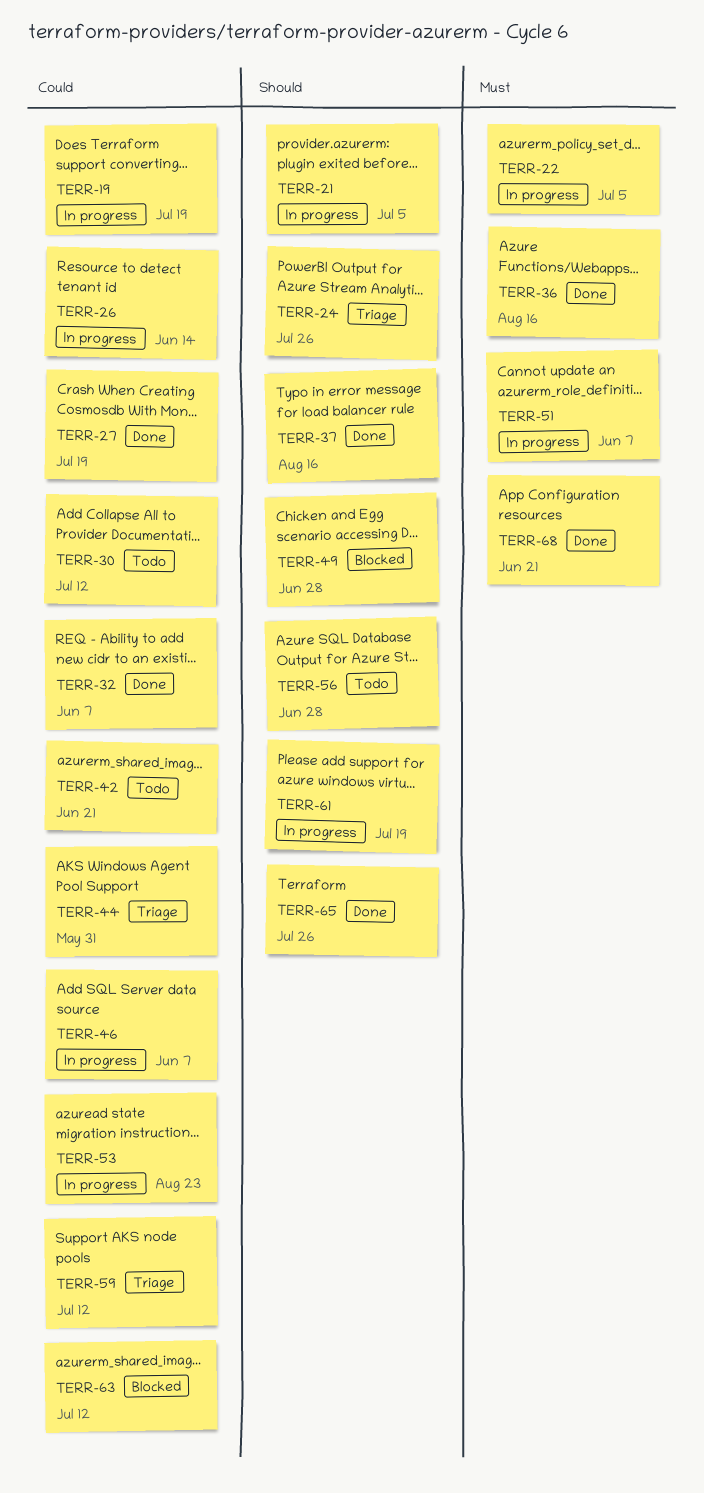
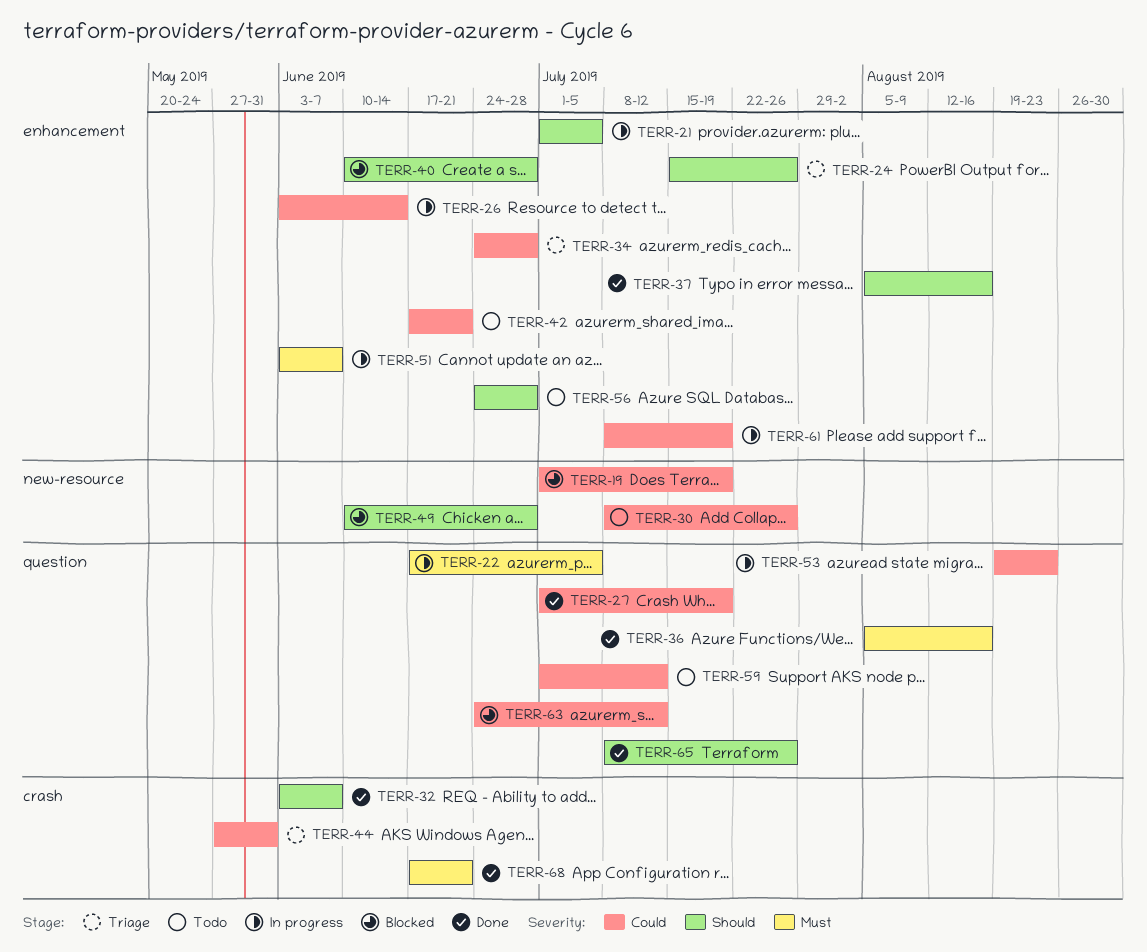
TERR-19, status: In progress -> Blocked
TERR-30, due: Jul 12 -> Jul 26
TERR-32, priority: Could -> Should
TERR-34: none -> present
TERR-40: none -> present
TERR-46: present -> none
TERR-59, status: Triage -> Todo
TERR-61, priority: Should -> Could

